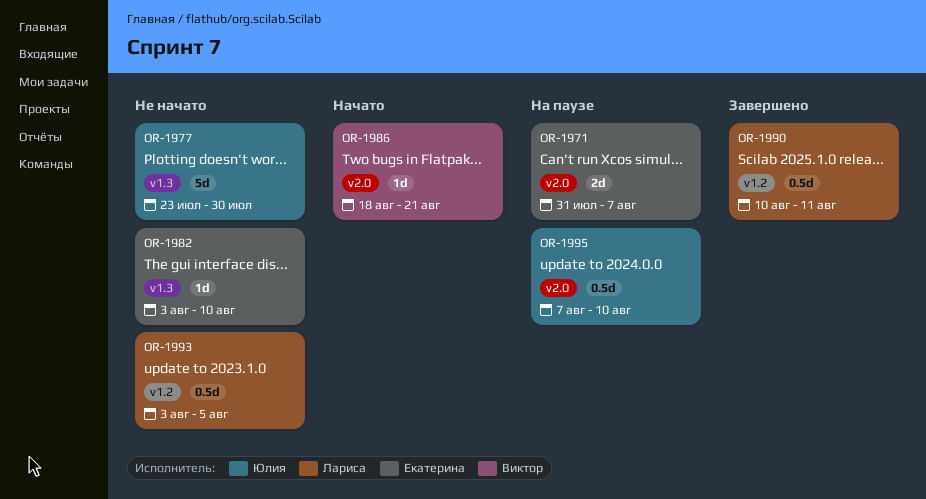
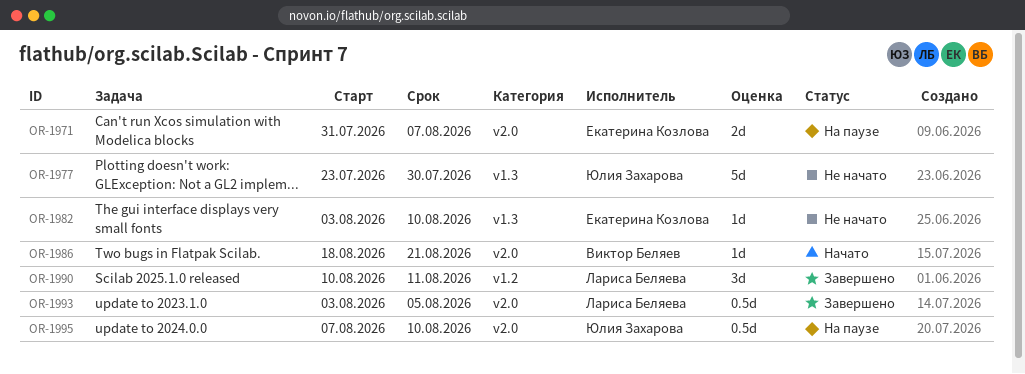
OR-1990, estimate: 0.5d -> 3d
OR-1993, status: Не начато -> Завершено
OR-1993, label: v1.2 -> v2.0

